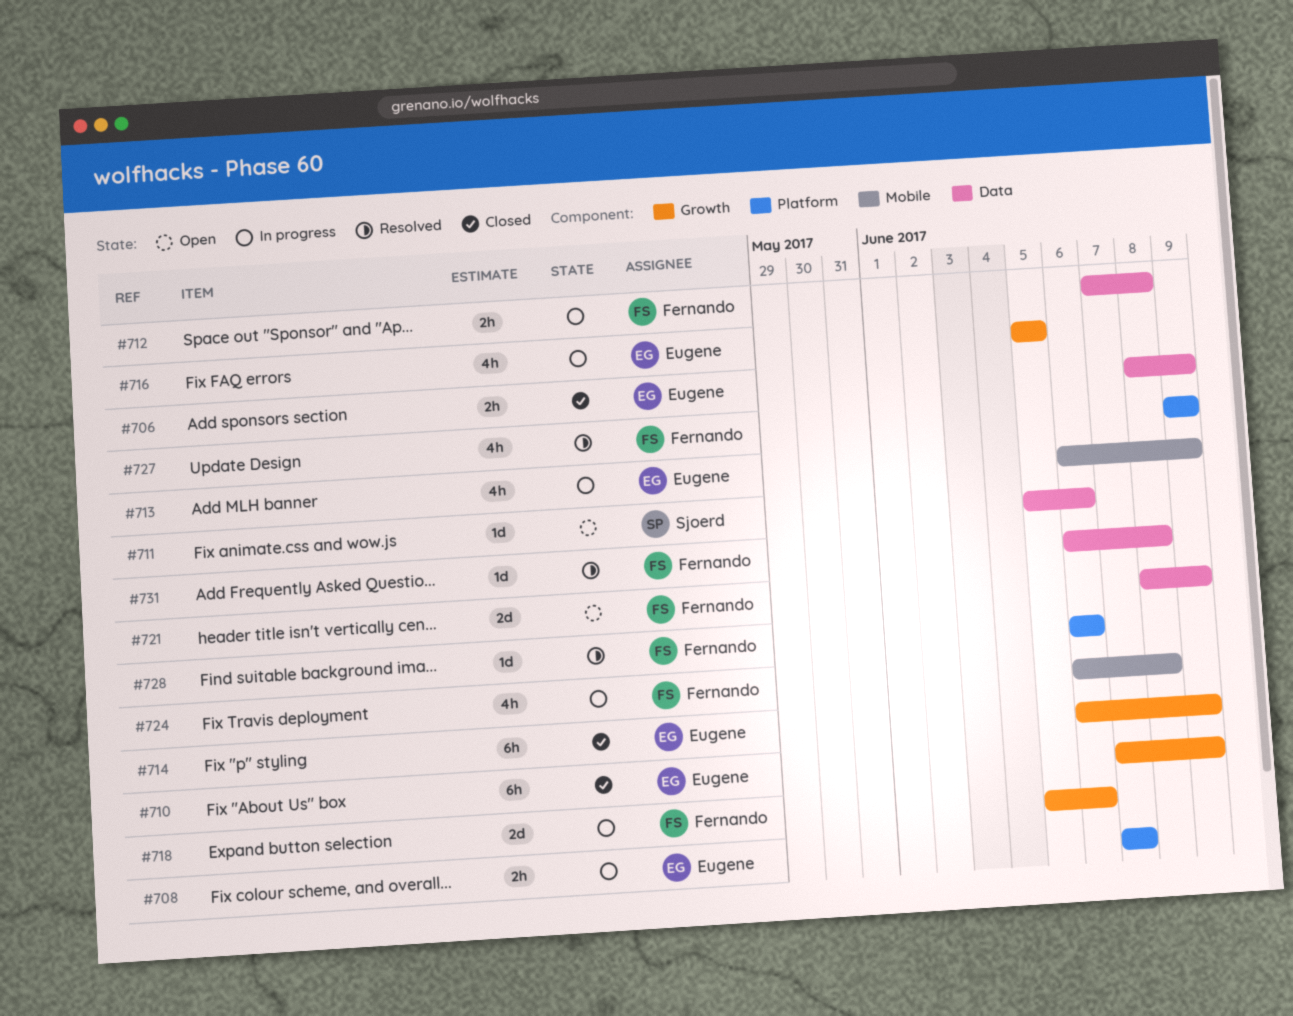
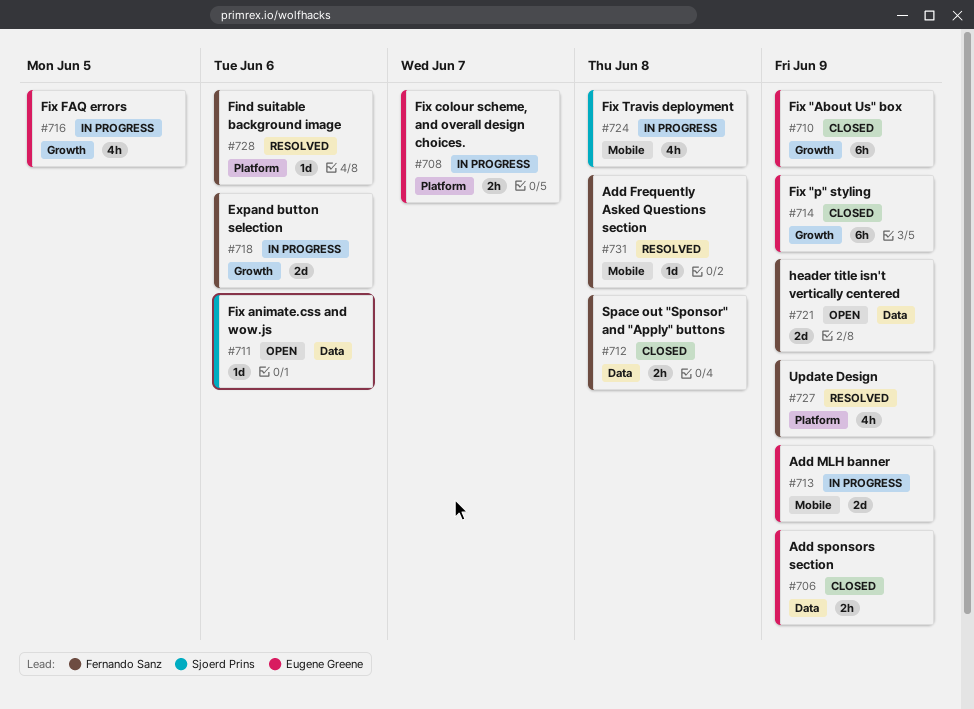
#712, status: In progress -> Closed
#713, estimate: 4h -> 2d
#724, owner: Fernando Sanz -> Sjoerd Prins
#731, label: Data -> Mobile

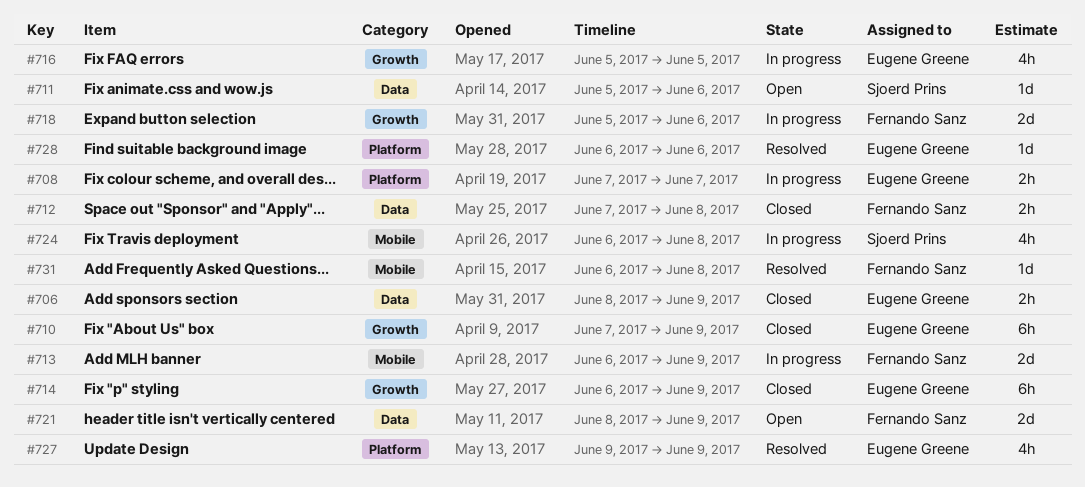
#713, owner: Eugene Greene -> Fernando Sanz
#727, owner: Fernando Sanz -> Eugene Greene
#728, owner: Fernando Sanz -> Eugene Greene

